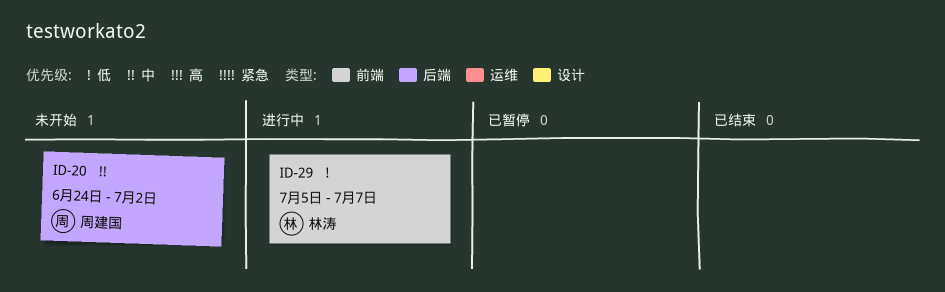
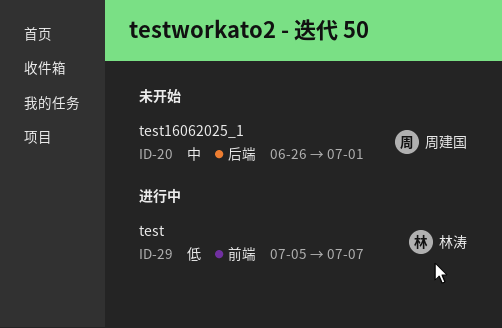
ID-20, start: Jun 24 -> Jun 26
ID-20, due: Jul 2 -> Jul 1

